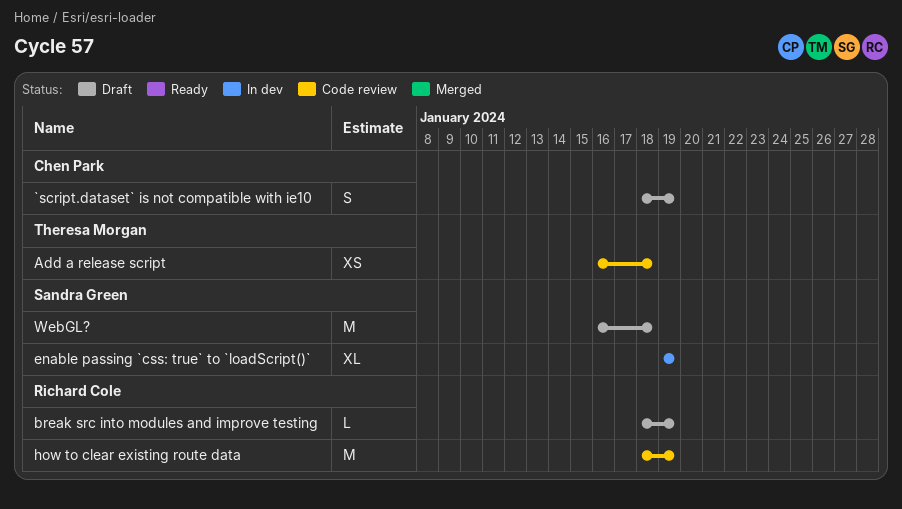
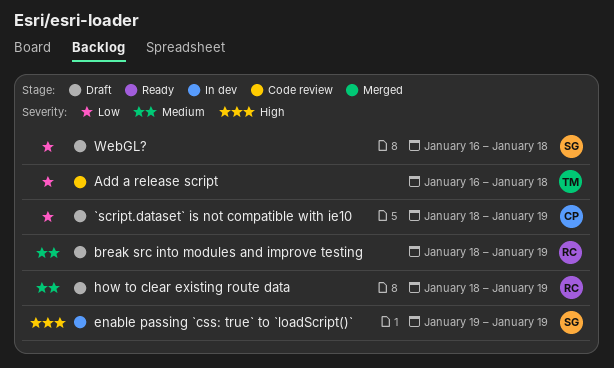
how to clear existing route data, status: Code review -> Draft

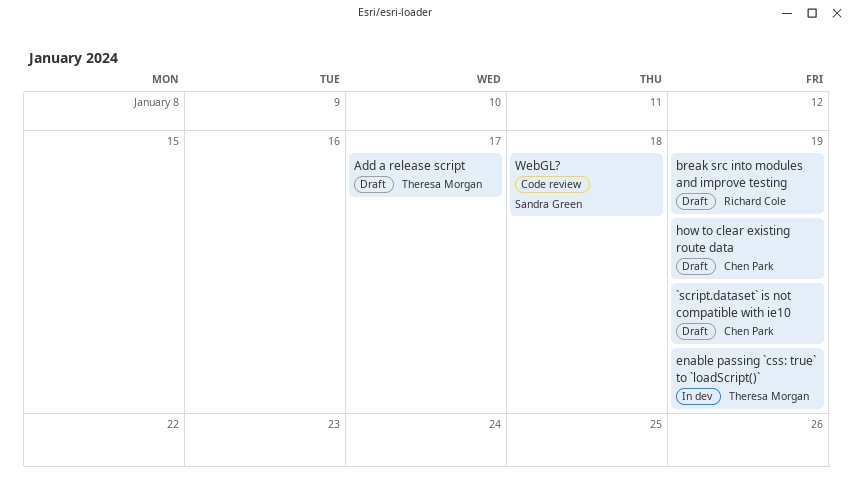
Add a release script, status: Code review -> Draft
Add a release script, due: Jan 18 -> Jan 17
enable passing `css: true` to `loadScript()`, owner: Sandra Green -> Theresa Morgan
how to clear existing route data, owner: Richard Cole -> Chen Park
WebGL?, status: Draft -> Code review

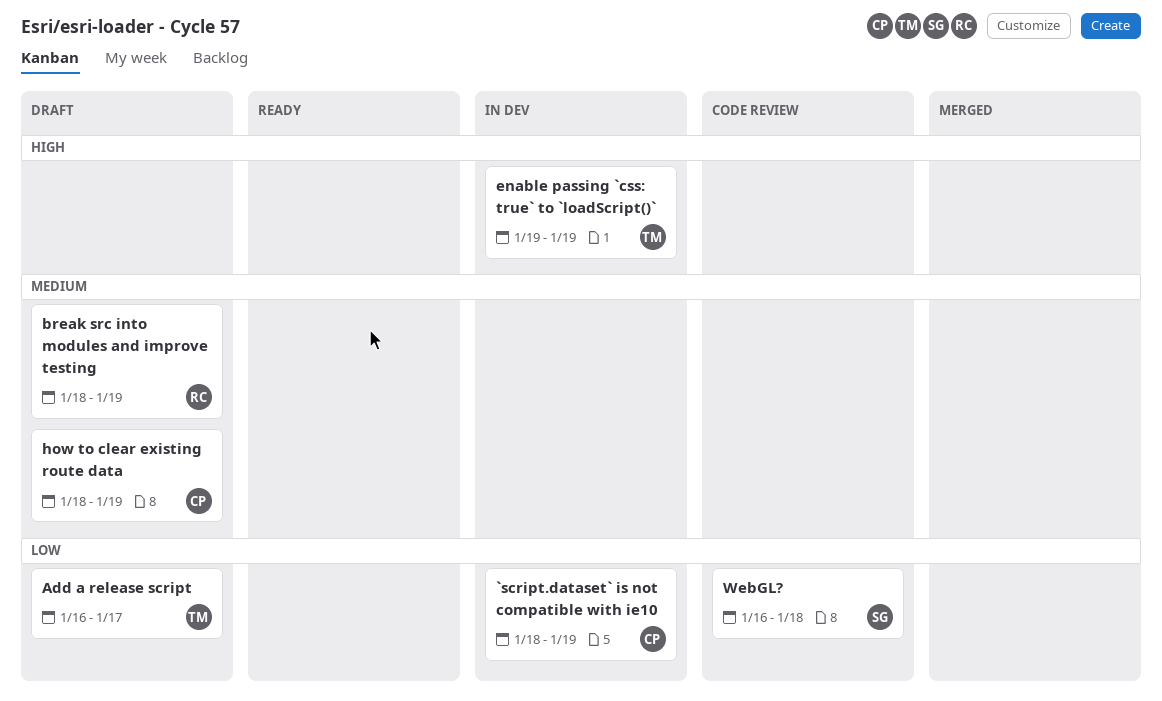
`script.dataset` is not compatible with ie10, status: Draft -> In dev

